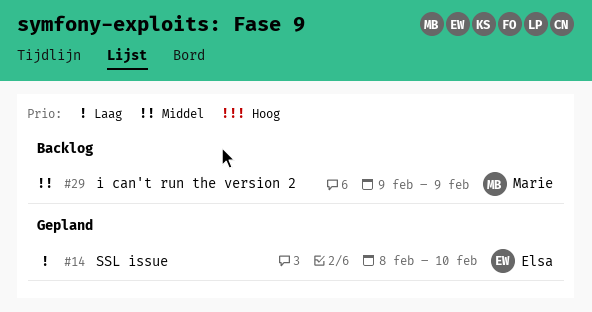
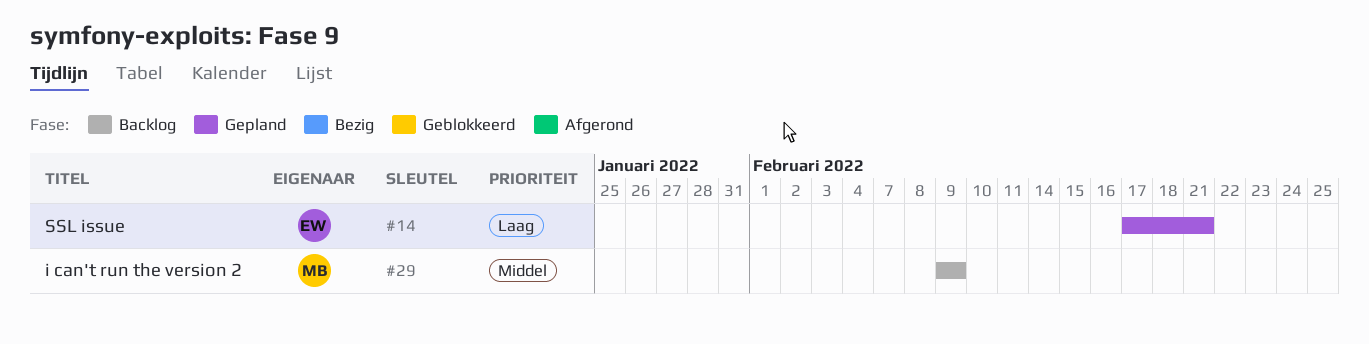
#14, start: Feb 8 -> Feb 17
#14, due: Feb 10 -> Feb 21

